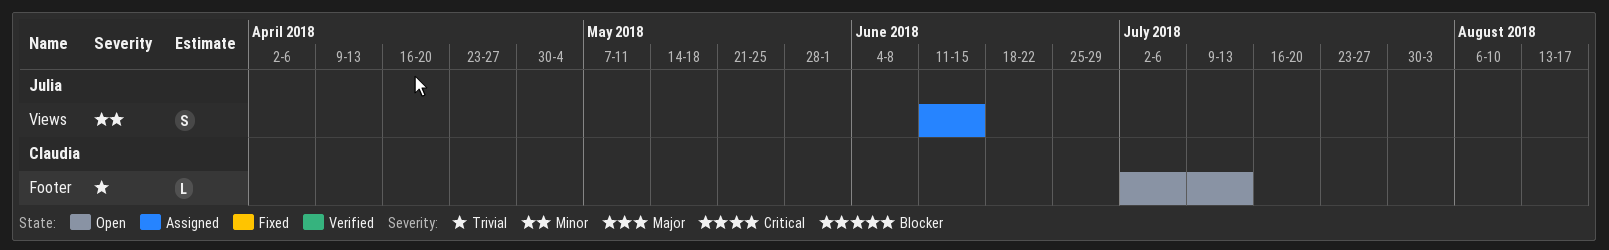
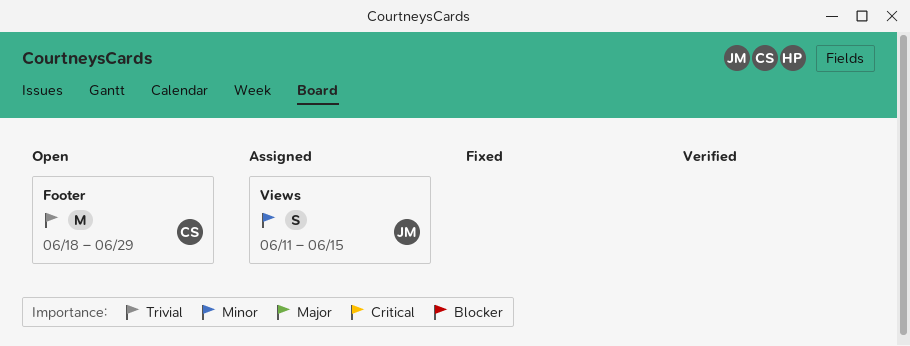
Footer, estimate: L -> M
Footer, start: Jul 2 -> Jun 18
Footer, due: Jul 13 -> Jun 29

